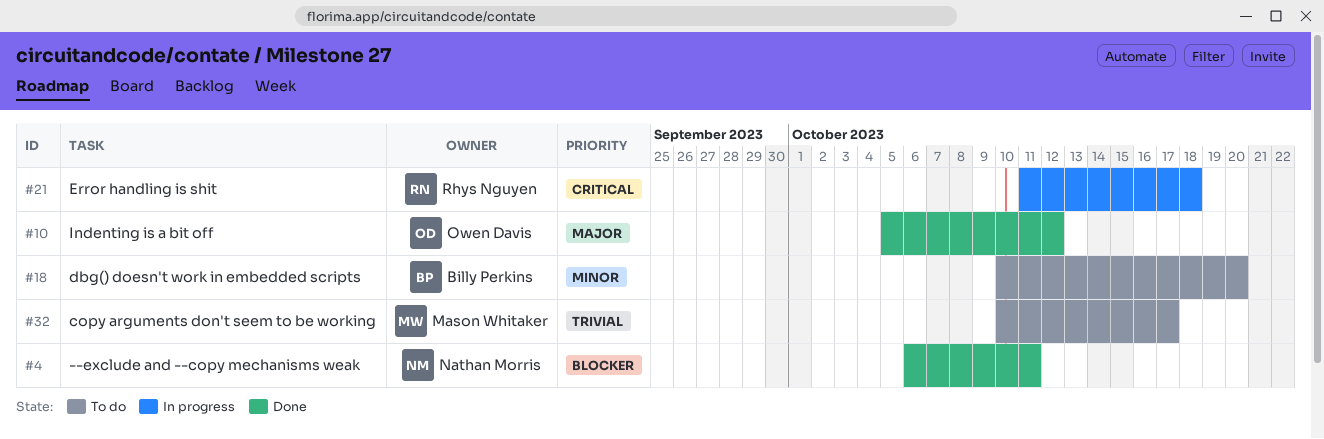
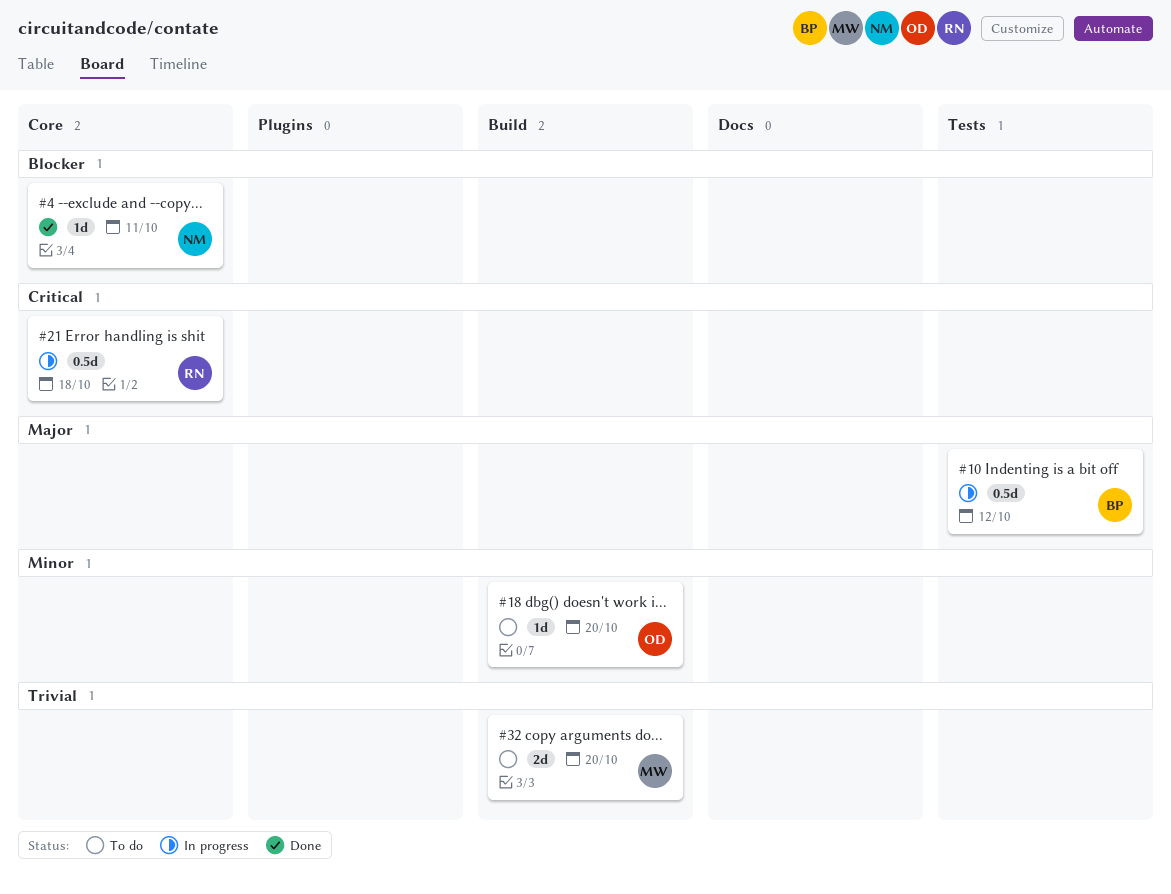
#10, status: Done -> In progress
#10, owner: Owen Davis -> Billy Perkins
#18, owner: Billy Perkins -> Owen Davis
#32, due: Oct 17 -> Oct 20

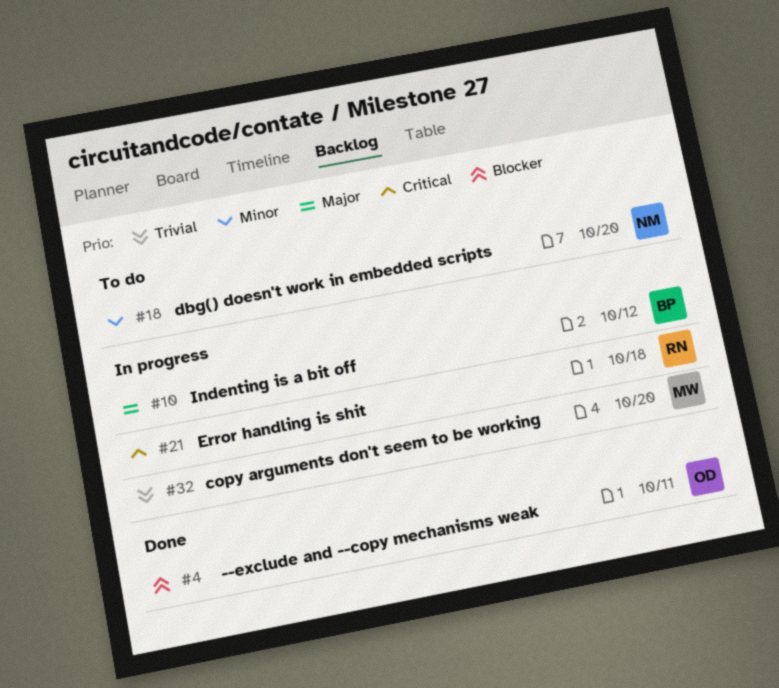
#4, owner: NM -> OD
#18, owner: OD -> NM
#32, status: To do -> In progress

